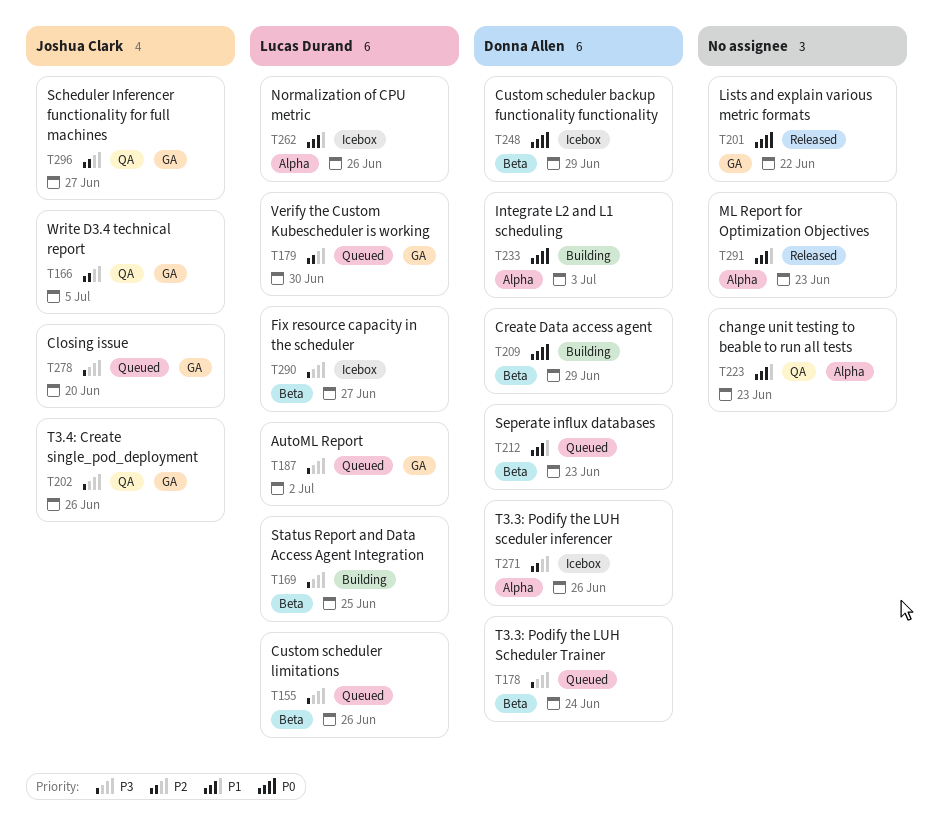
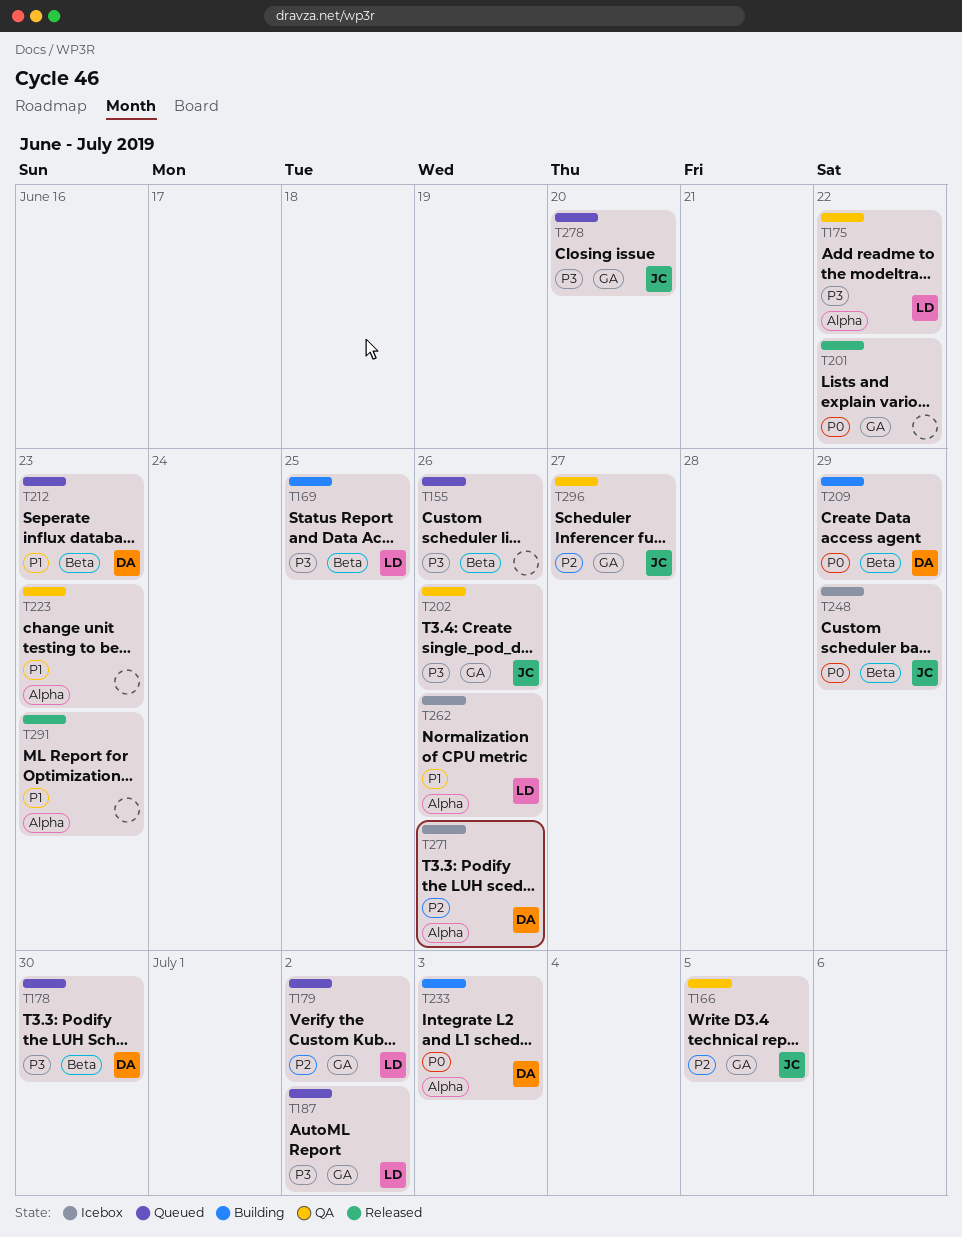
T155, owner: Lucas Durand -> none
T175: none -> present
T178, due: Jun 24 -> Jun 30
T179, due: Jun 30 -> Jul 2
T248, owner: Donna Allen -> Joshua Clark
T290: present -> none

